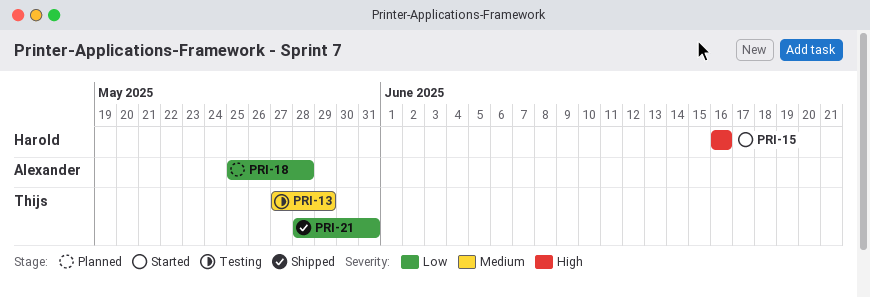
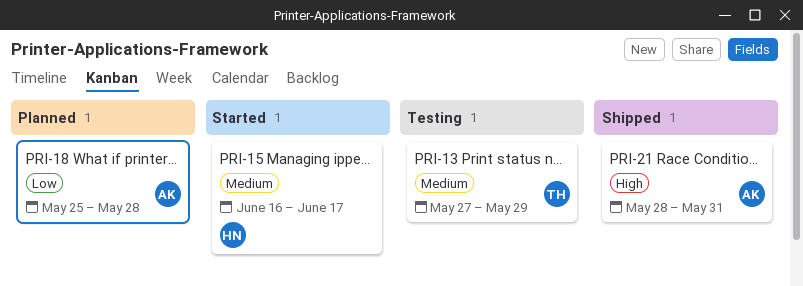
PRI-15, priority: High -> Medium
PRI-15, due: Jun 16 -> Jun 17
PRI-21, owner: Thijs -> Alexander
PRI-21, priority: Low -> High

